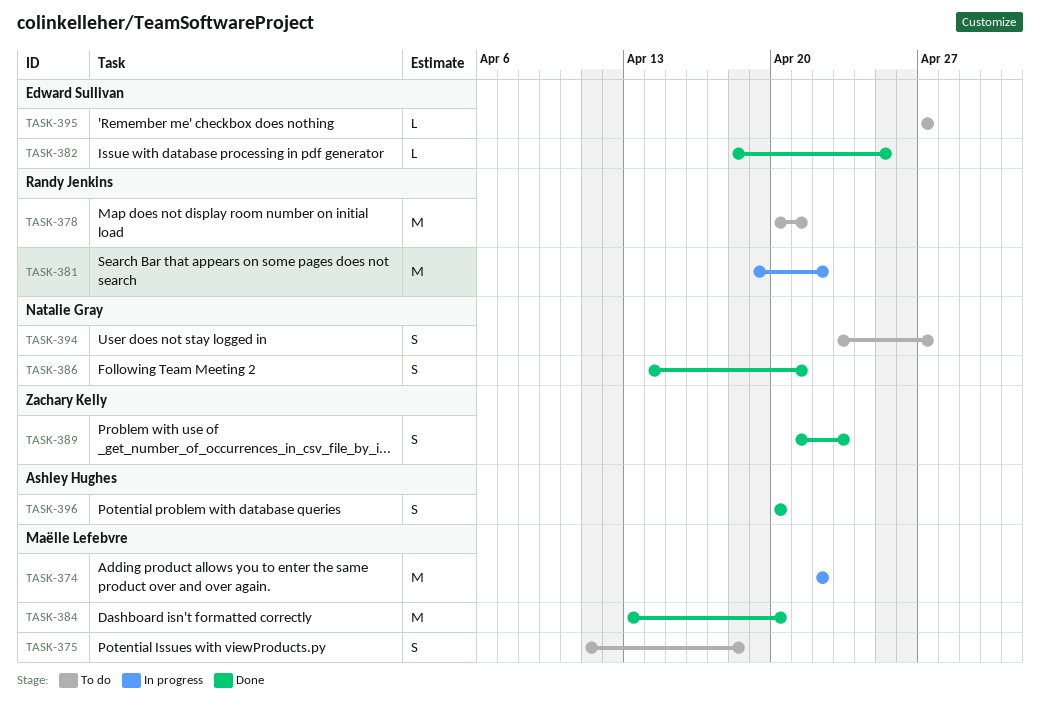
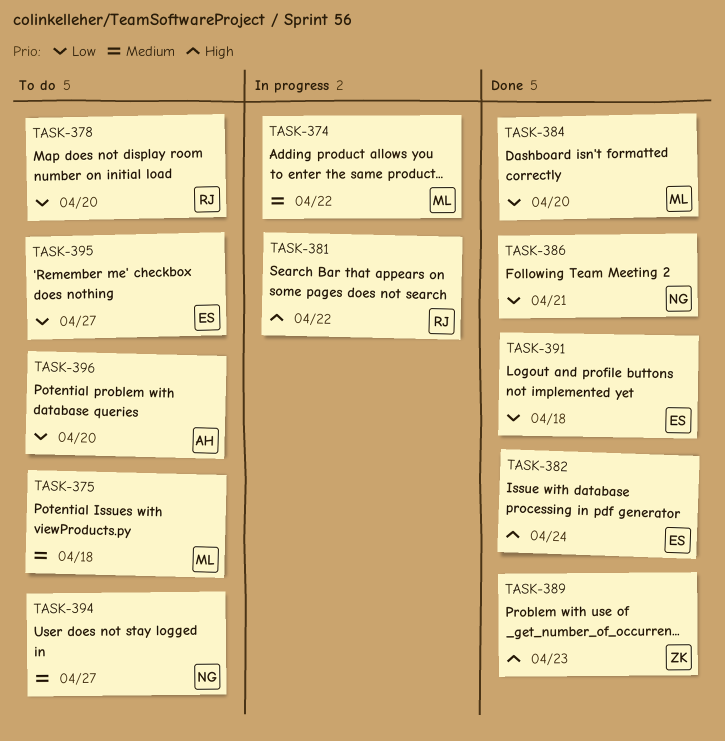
TASK-378, due: Apr 21 -> Apr 20
TASK-382, due: Apr 25 -> Apr 24
TASK-391: none -> present
TASK-396, status: Done -> To do

